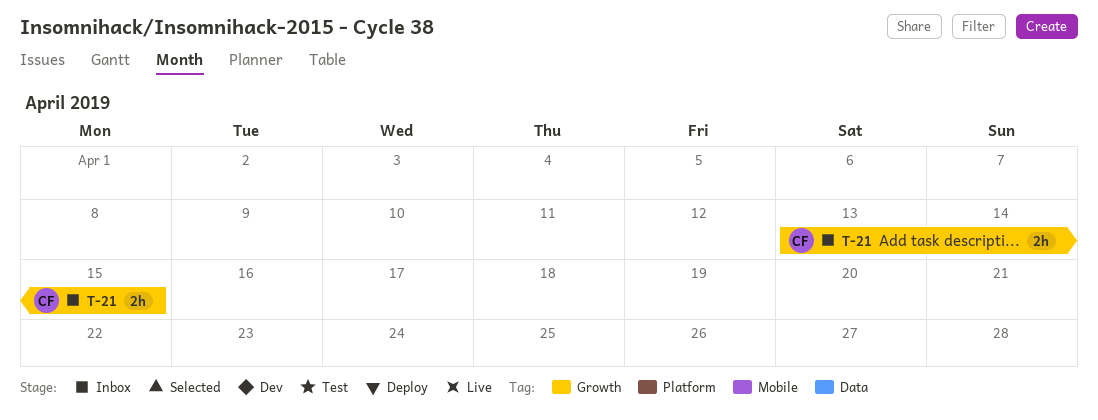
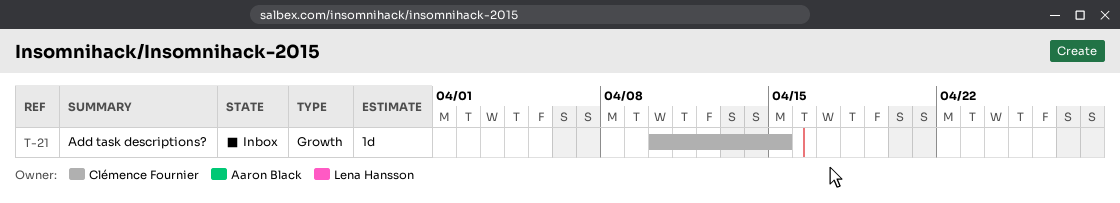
T-21, estimate: 2h -> 1d
T-21, start: Apr 13 -> Apr 10

